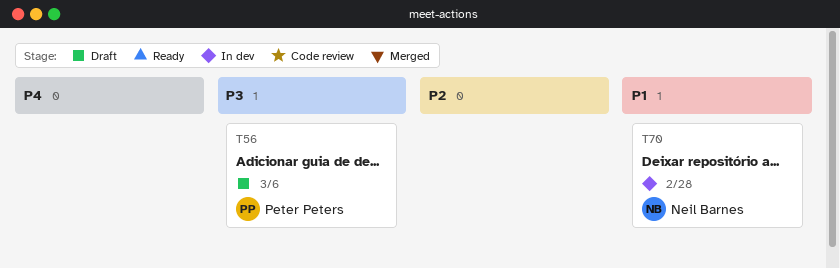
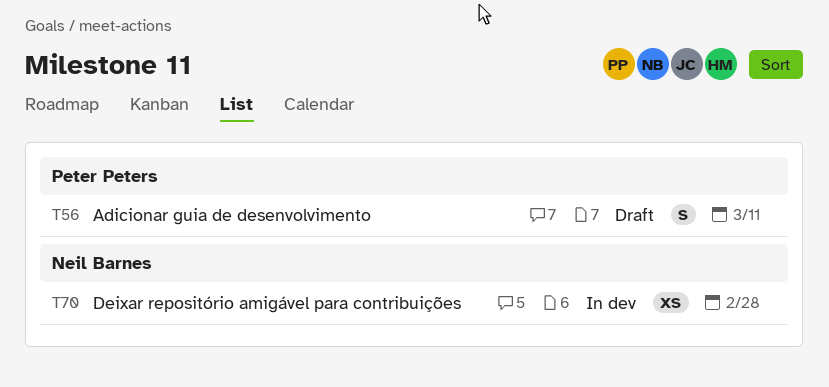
T56, due: Mar 6 -> Mar 11

